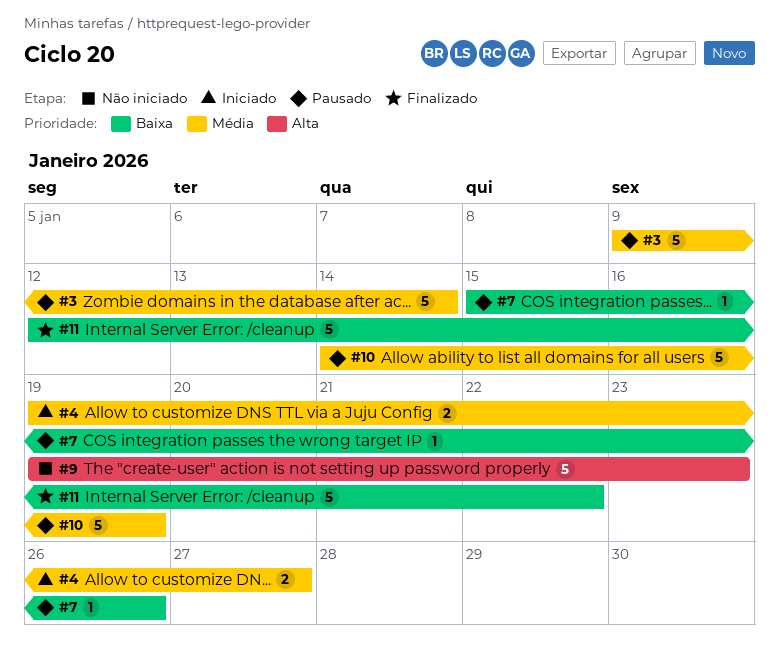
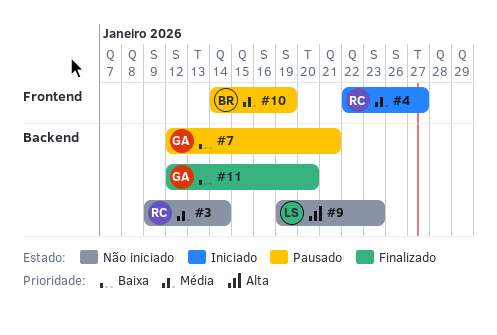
#3, status: Pausado -> Não iniciado
#4, start: Jan 19 -> Jan 22
#7, start: Jan 15 -> Jan 12
#7, due: Jan 26 -> Jan 21
#11, due: Jan 22 -> Jan 20

